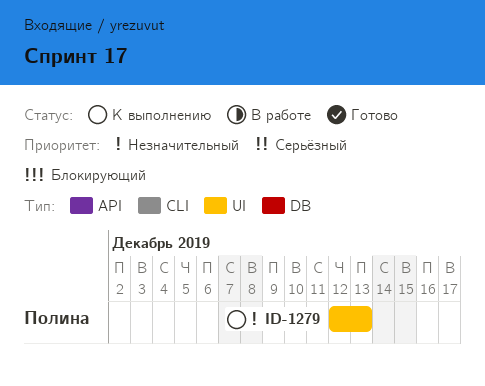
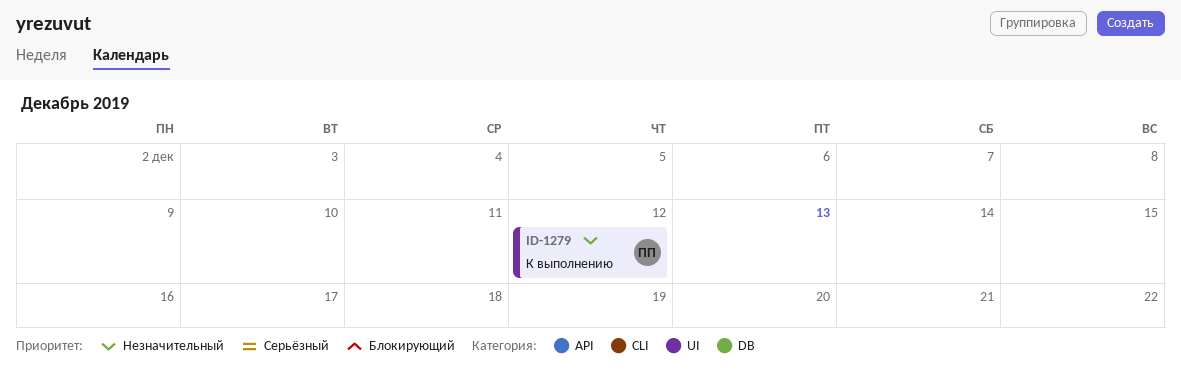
ID-1279, due: Dec 13 -> Dec 12

